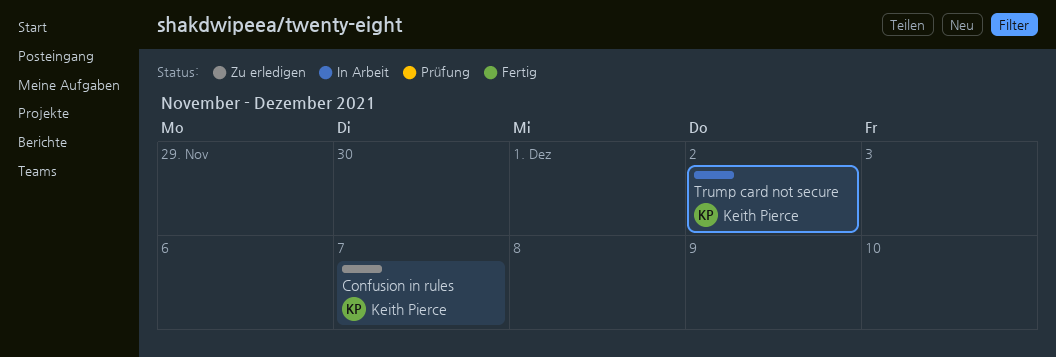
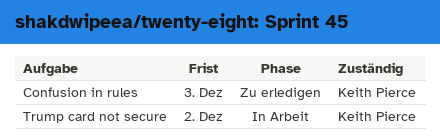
Confusion in rules, due: Dec 7 -> Dec 3

